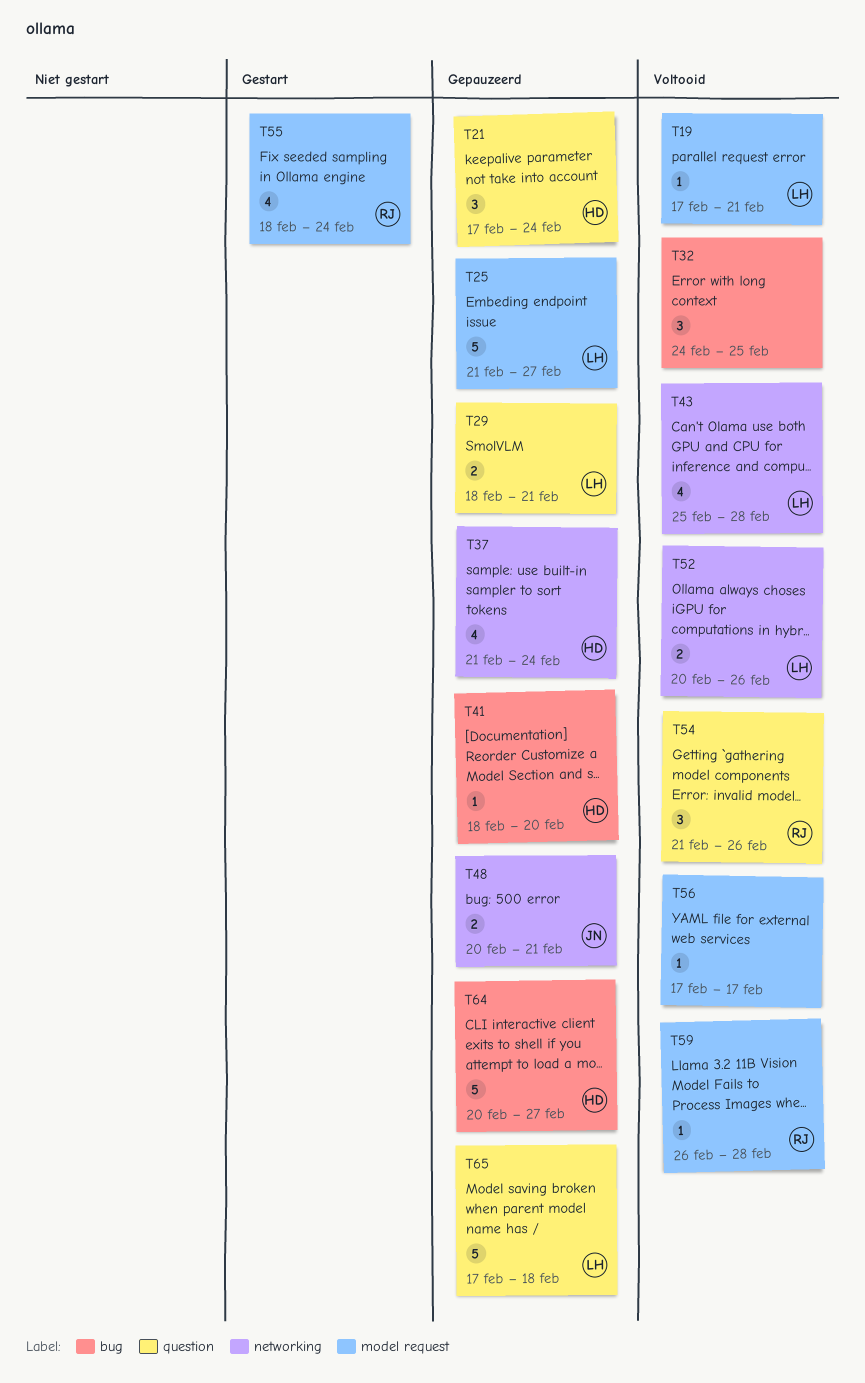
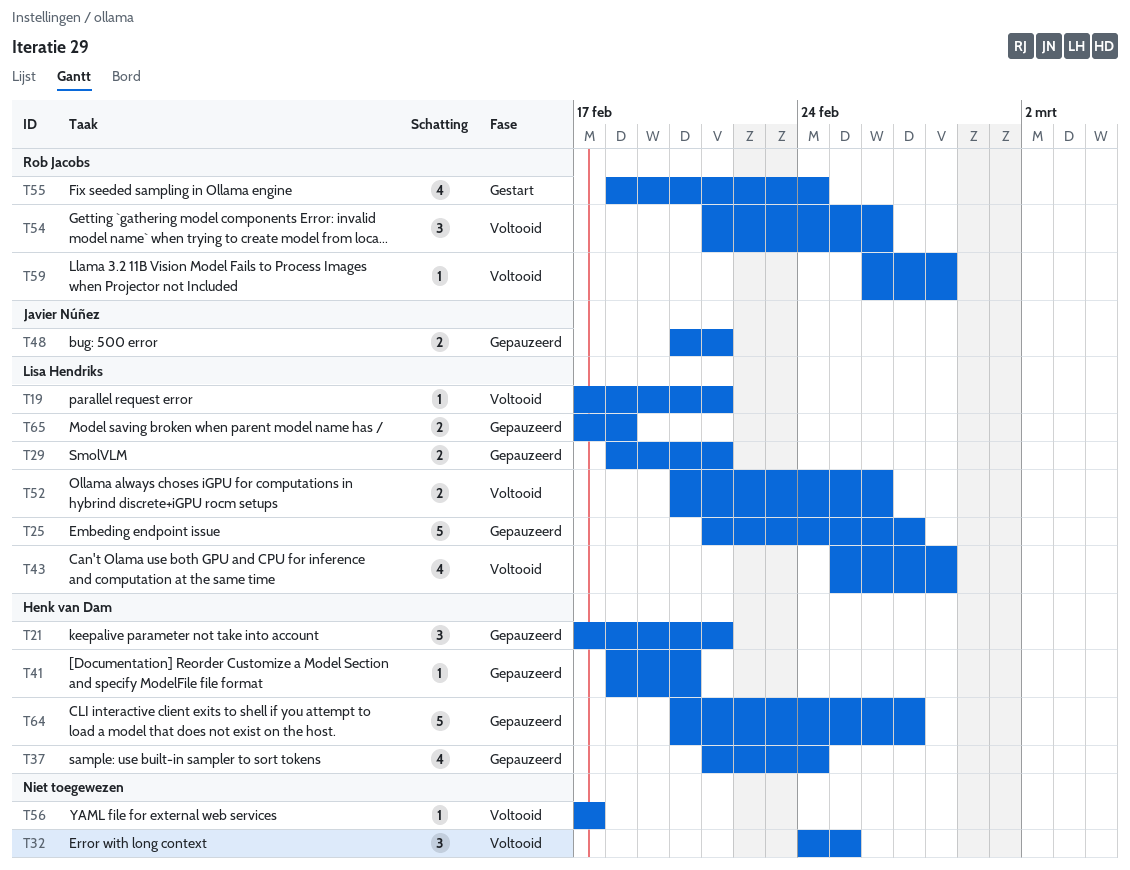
T21, due: Feb 24 -> Feb 21
T65, estimate: 5 -> 2

